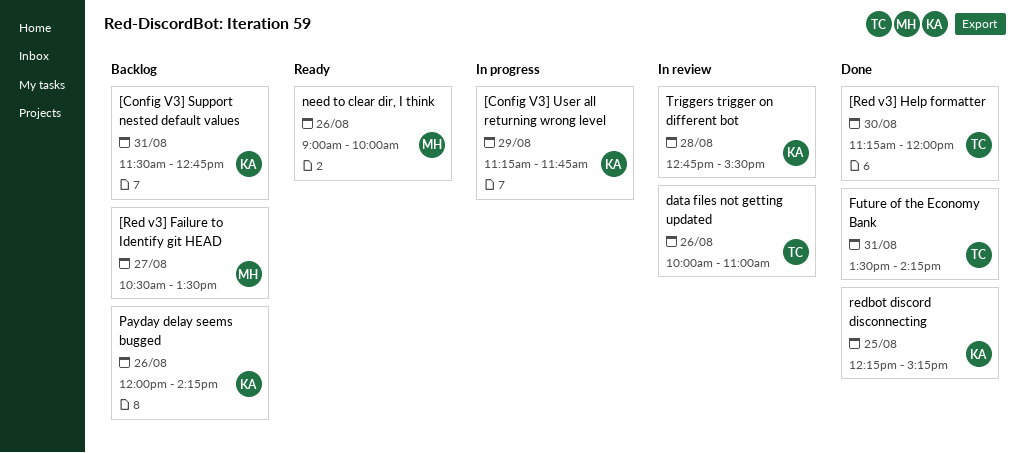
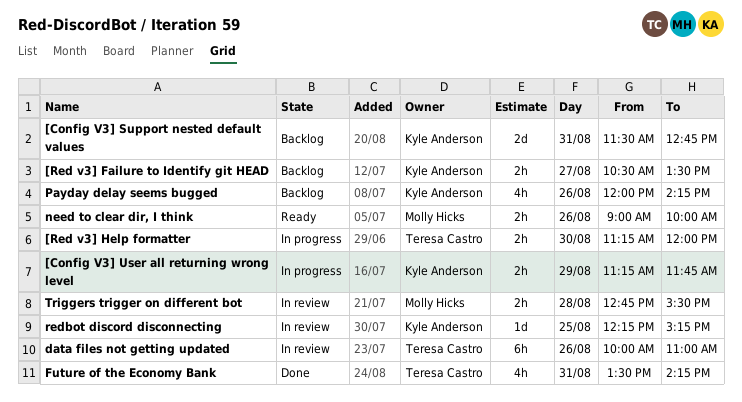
[Red v3] Failure to Identify git HEAD, owner: Molly Hicks -> Kyle Anderson
[Red v3] Help formatter, status: Done -> In progress
redbot discord disconnecting, status: Done -> In review
Triggers trigger on different bot, owner: Kyle Anderson -> Molly Hicks

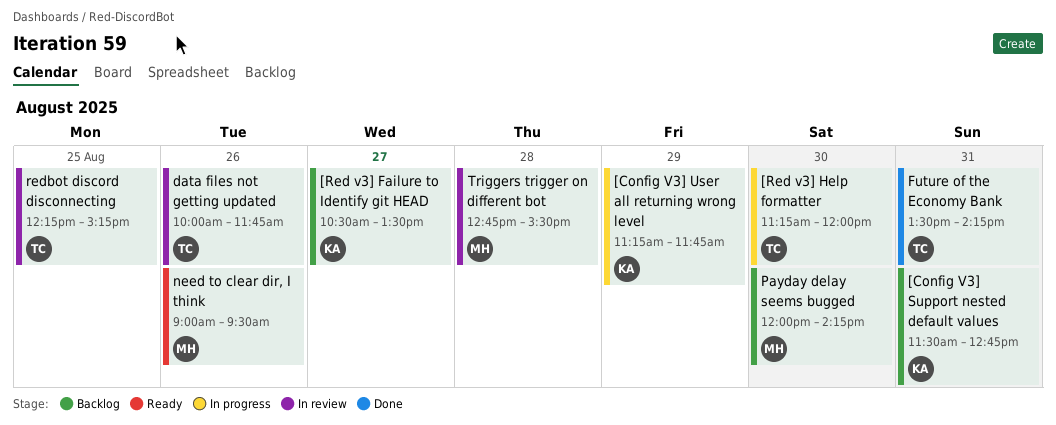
data files not getting updated, ends: 11:00 -> 11:45
need to clear dir, I think, ends: 10:00 -> 09:30
Payday delay seems bugged, owner: Kyle Anderson -> Molly Hicks
Payday delay seems bugged, day: Aug 26 -> Aug 30
redbot discord disconnecting, owner: Kyle Anderson -> Teresa Castro

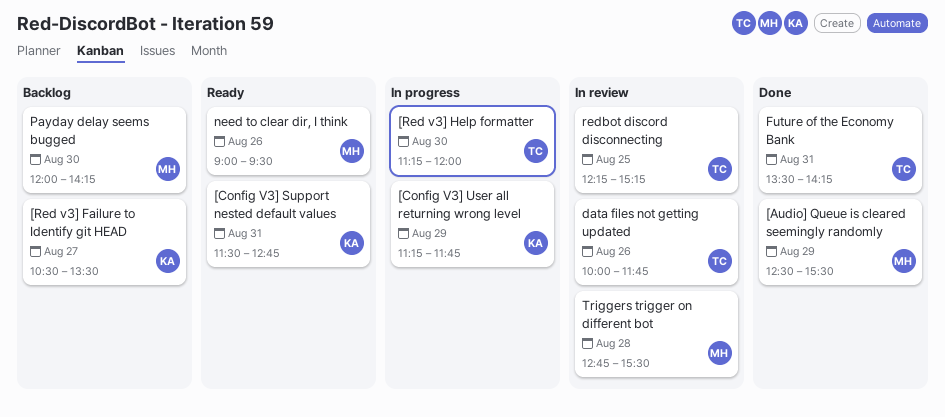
[Audio] Queue is cleared seemingly randomly: none -> present
[Config V3] Support nested default values, status: Backlog -> Ready

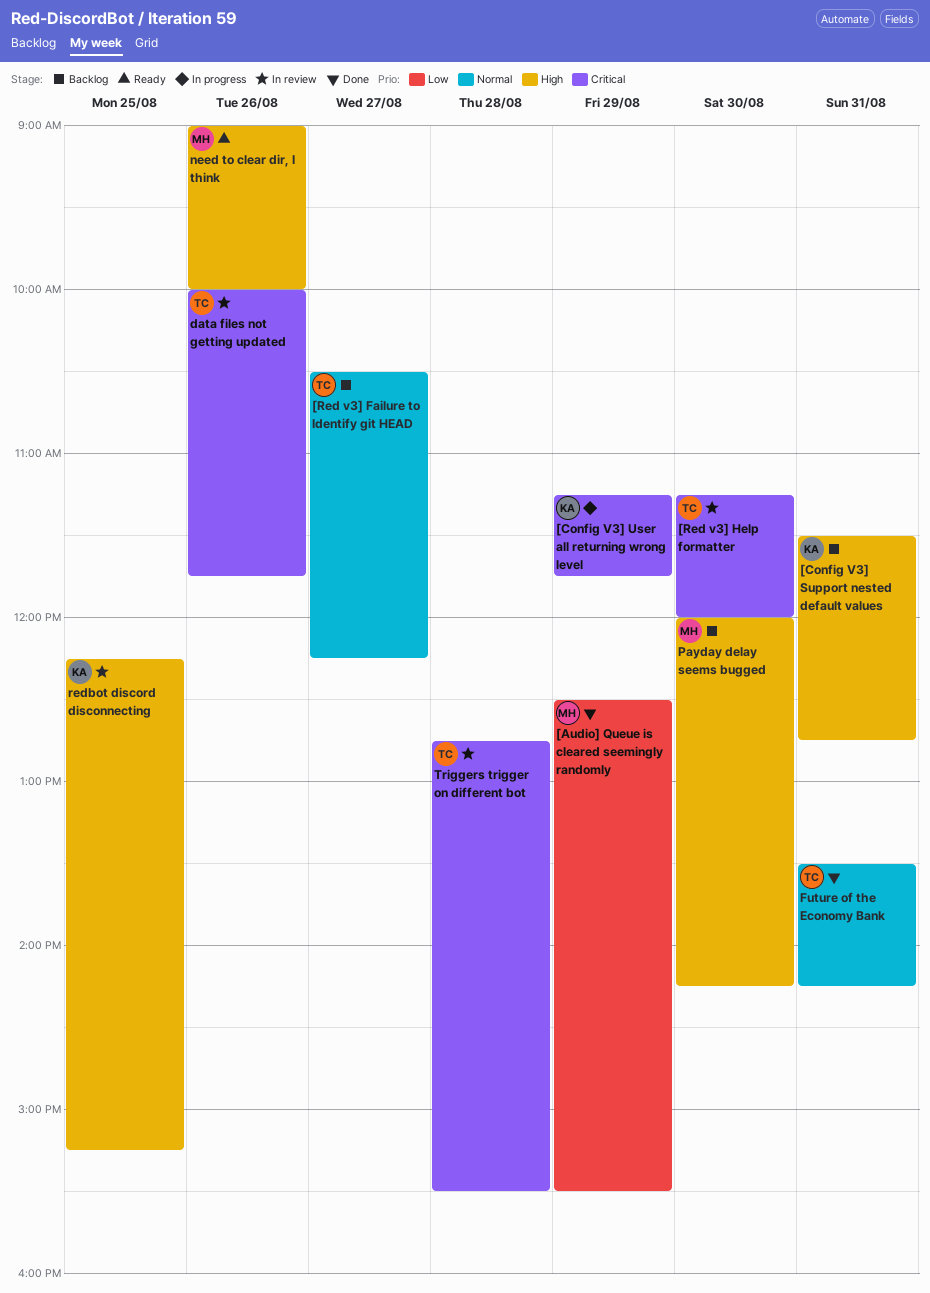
[Config V3] Support nested default values, status: Ready -> Backlog
[Red v3] Failure to Identify git HEAD, owner: KA -> TC
[Red v3] Failure to Identify git HEAD, ends: 13:30 -> 12:15
[Red v3] Help formatter, status: In progress -> In review
need to clear dir, I think, ends: 09:30 -> 10:00
redbot discord disconnecting, owner: TC -> KA
Triggers trigger on different bot, owner: MH -> TC

